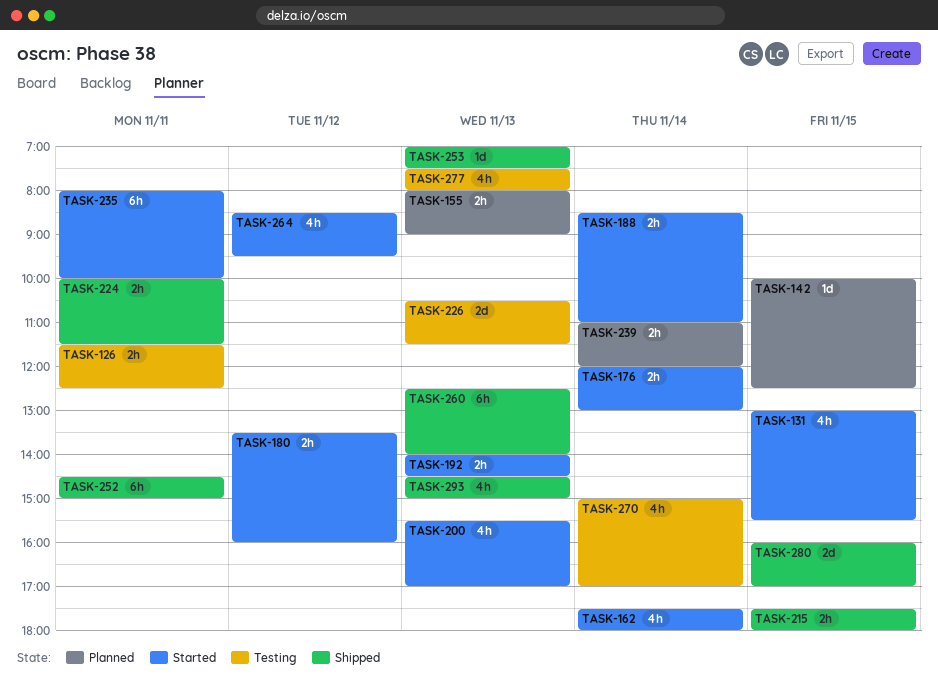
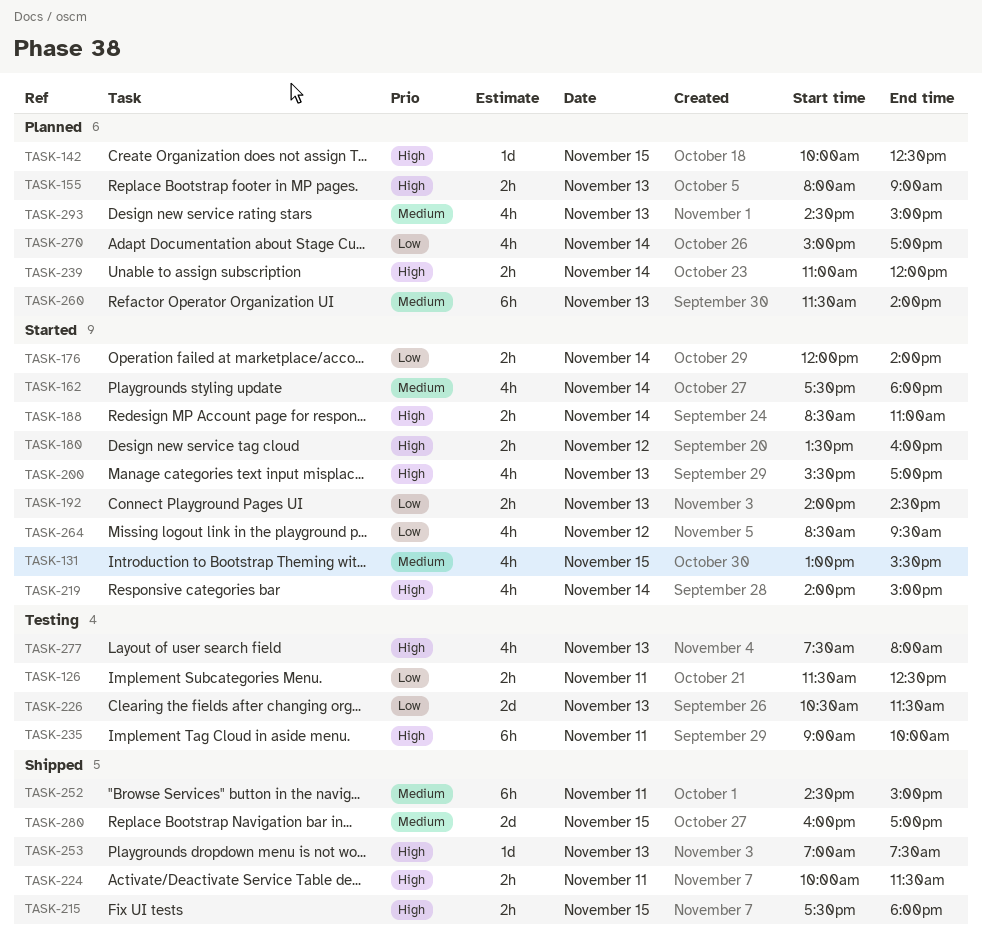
TASK-176, ends: 13:00 -> 14:00
TASK-219: none -> present
TASK-235, status: Started -> Testing
TASK-235, begins: 08:00 -> 09:00
TASK-260, status: Shipped -> Planned
TASK-260, begins: 12:30 -> 11:30
TASK-270, status: Testing -> Planned
TASK-293, status: Shipped -> Planned

